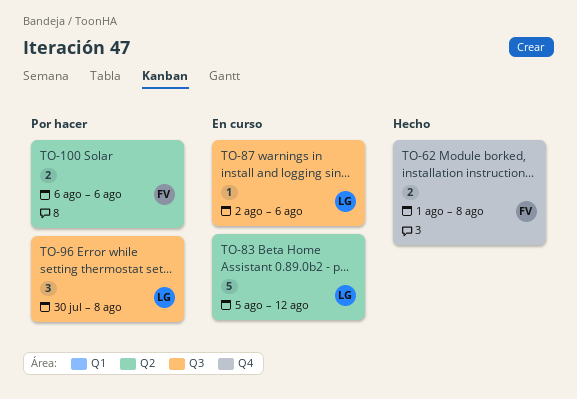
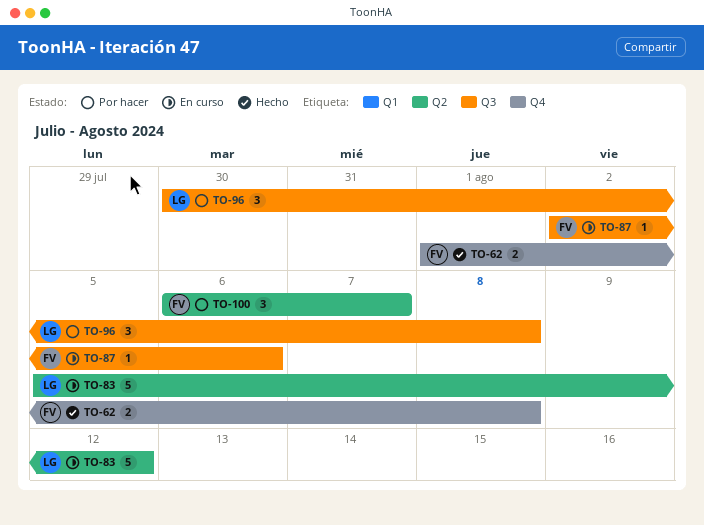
TO-87, owner: LG -> FV
TO-100, estimate: 2 -> 3
TO-100, due: Aug 6 -> Aug 7

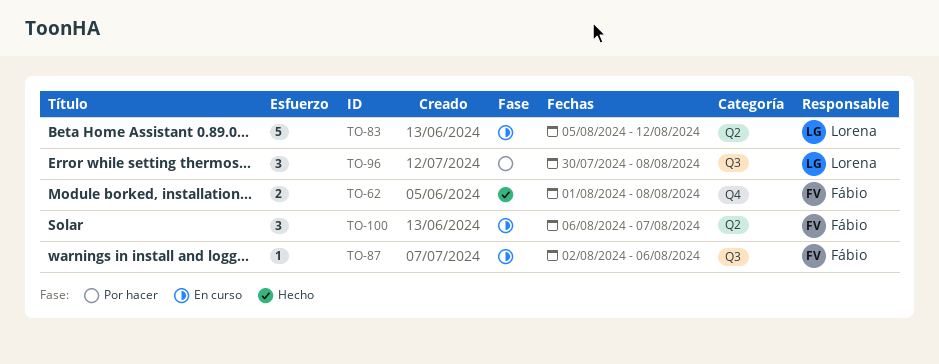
TO-100, status: Por hacer -> En curso

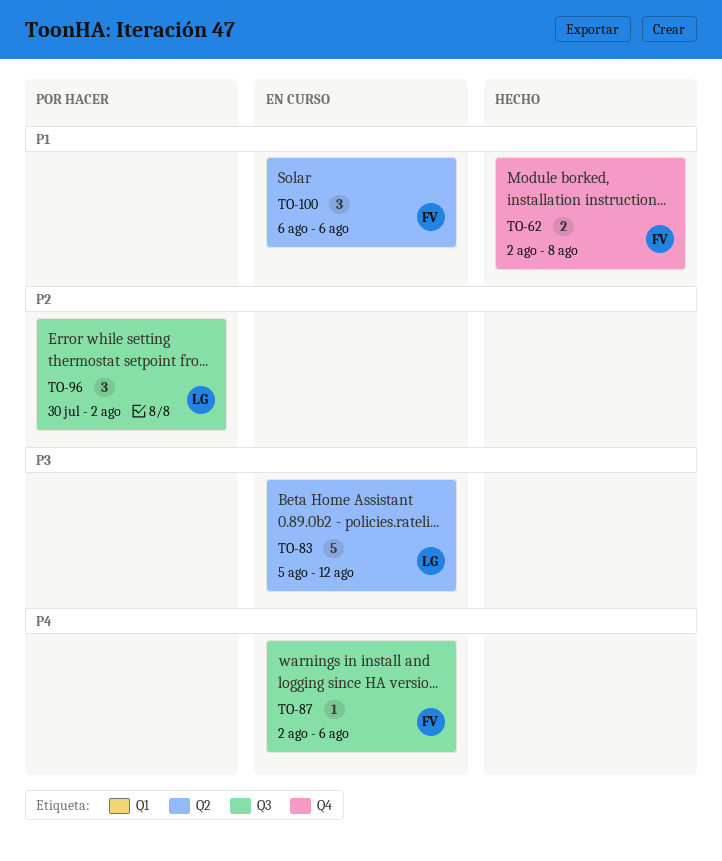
TO-62, start: Aug 1 -> Aug 2
TO-96, due: Aug 8 -> Aug 2
TO-100, due: Aug 7 -> Aug 6

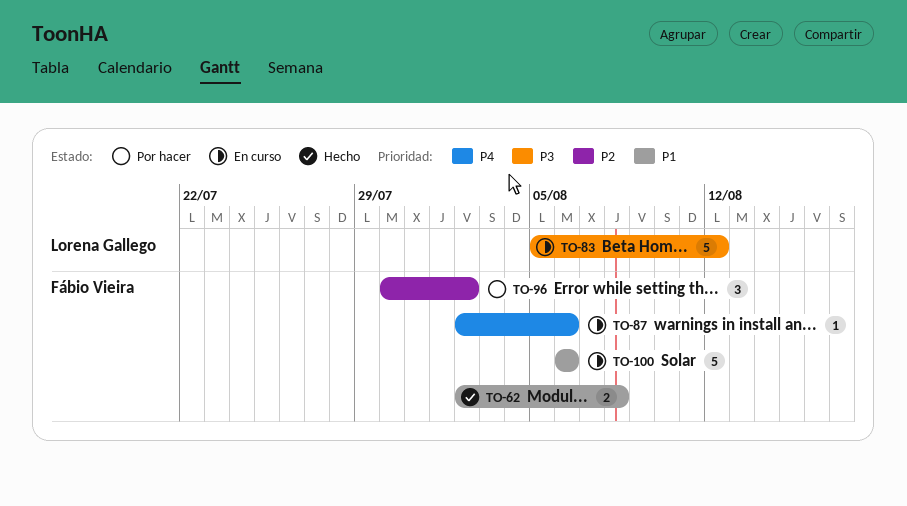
TO-96, owner: Lorena Gallego -> Fábio Vieira
TO-100, estimate: 3 -> 5

